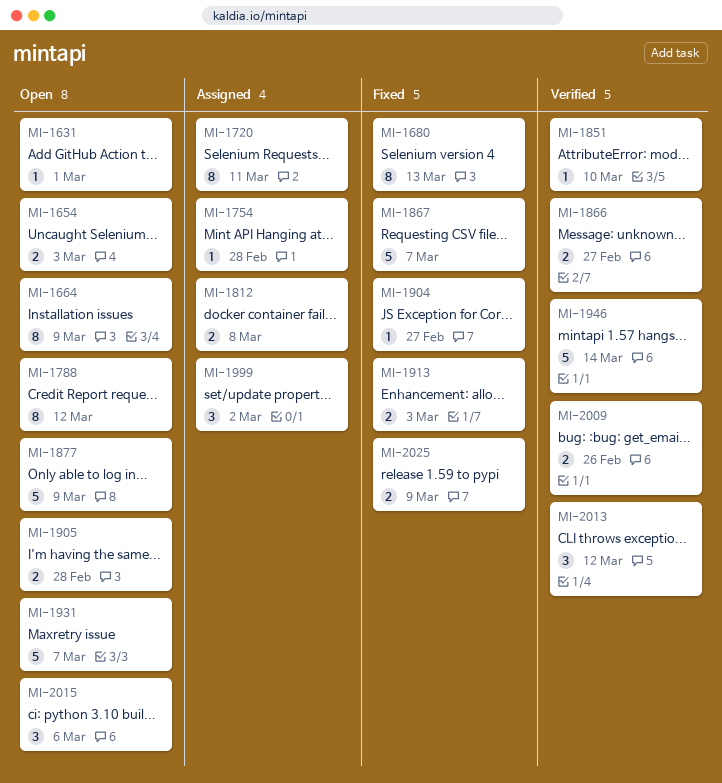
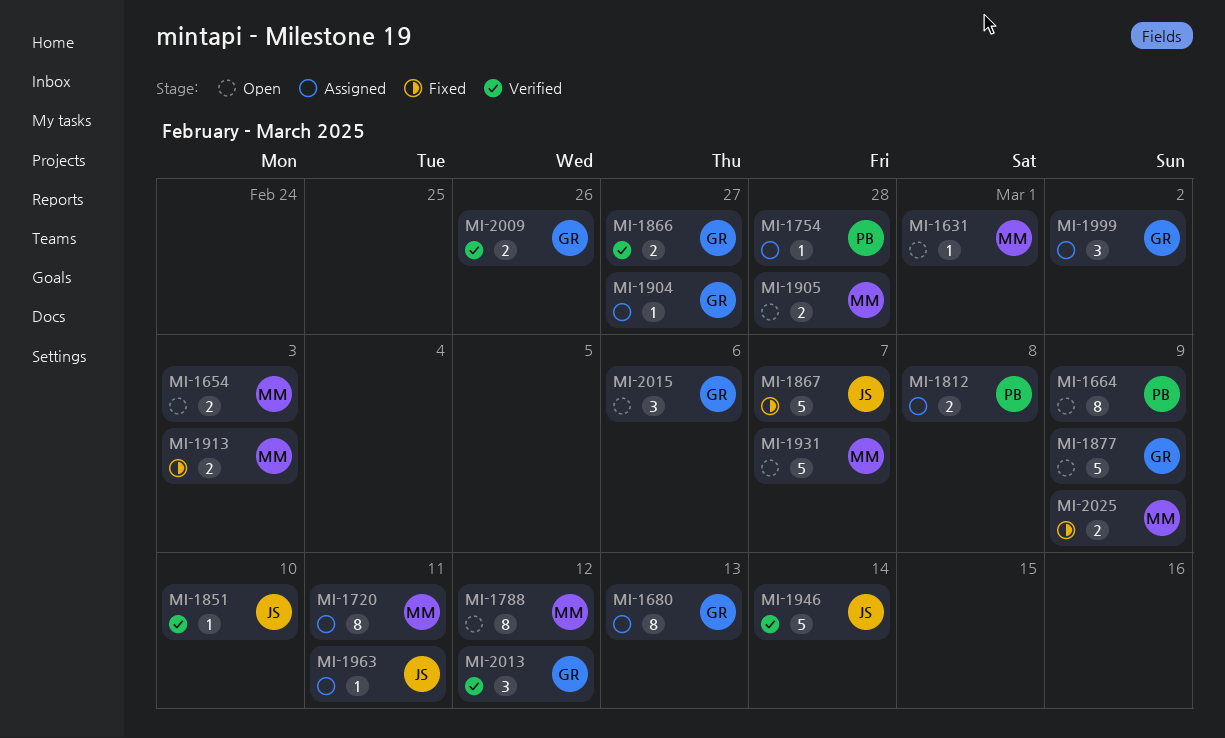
MI-1680, status: Fixed -> Assigned
MI-1904, status: Fixed -> Assigned
MI-1963: none -> present

